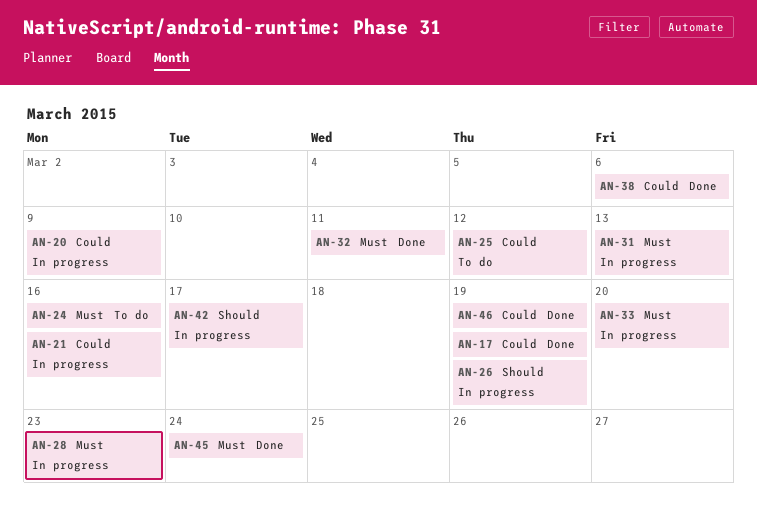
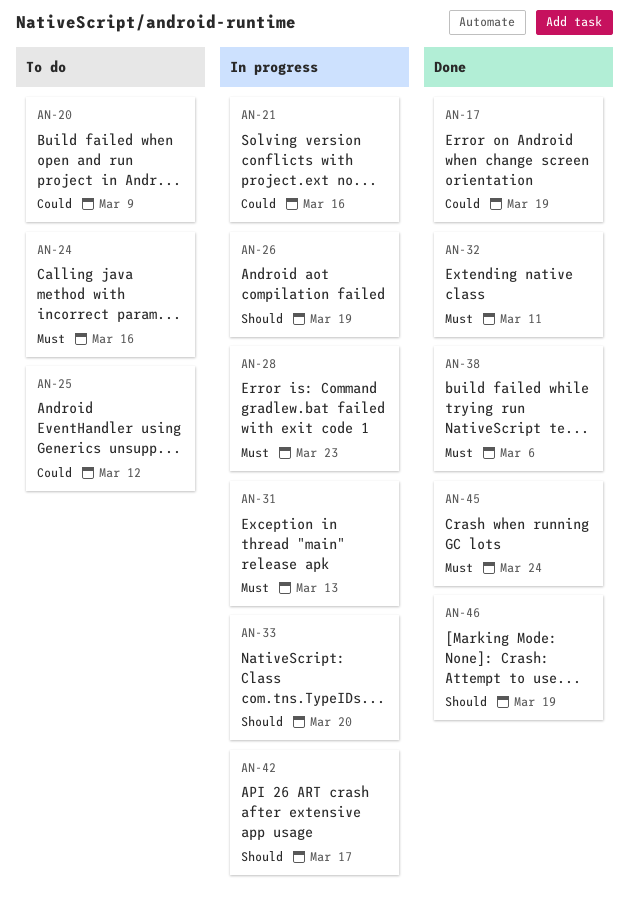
AN-20, status: In progress -> To do
AN-33, priority: Must -> Should
AN-38, priority: Could -> Must
AN-46, priority: Could -> Should

